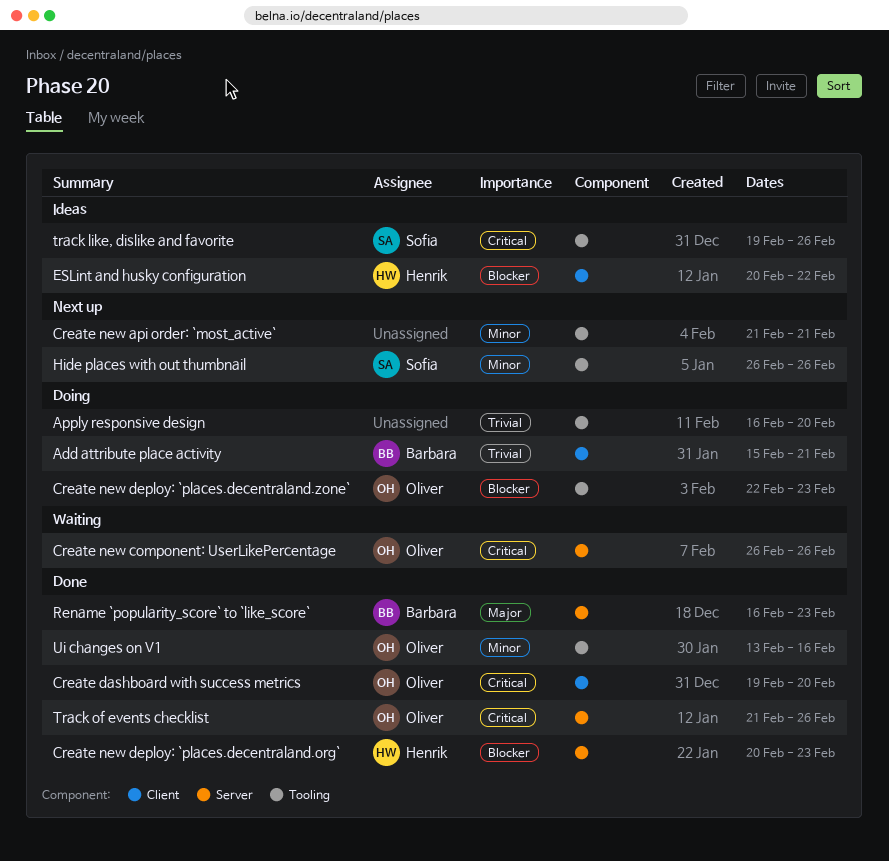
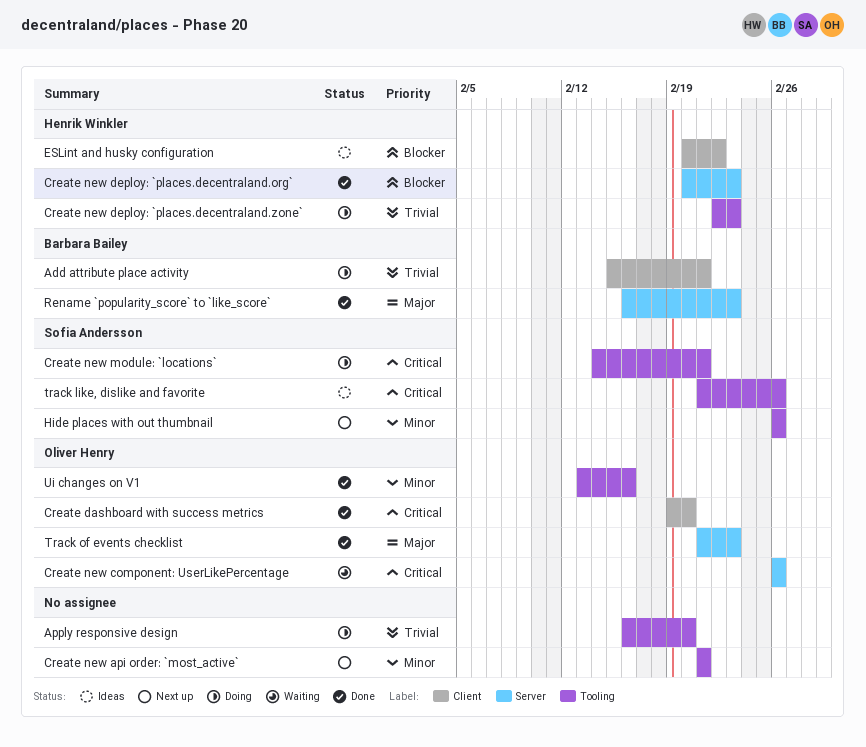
Create new deploy: `places.decentraland.zone`, owner: Oliver Henry -> Henrik Winkler
Create new deploy: `places.decentraland.zone`, priority: Blocker -> Trivial
Create new module: `locations`: none -> present
track like, dislike and favorite, start: Feb 19 -> Feb 21
Track of events checklist, priority: Critical -> Major
Track of events checklist, due: Feb 26 -> Feb 23

